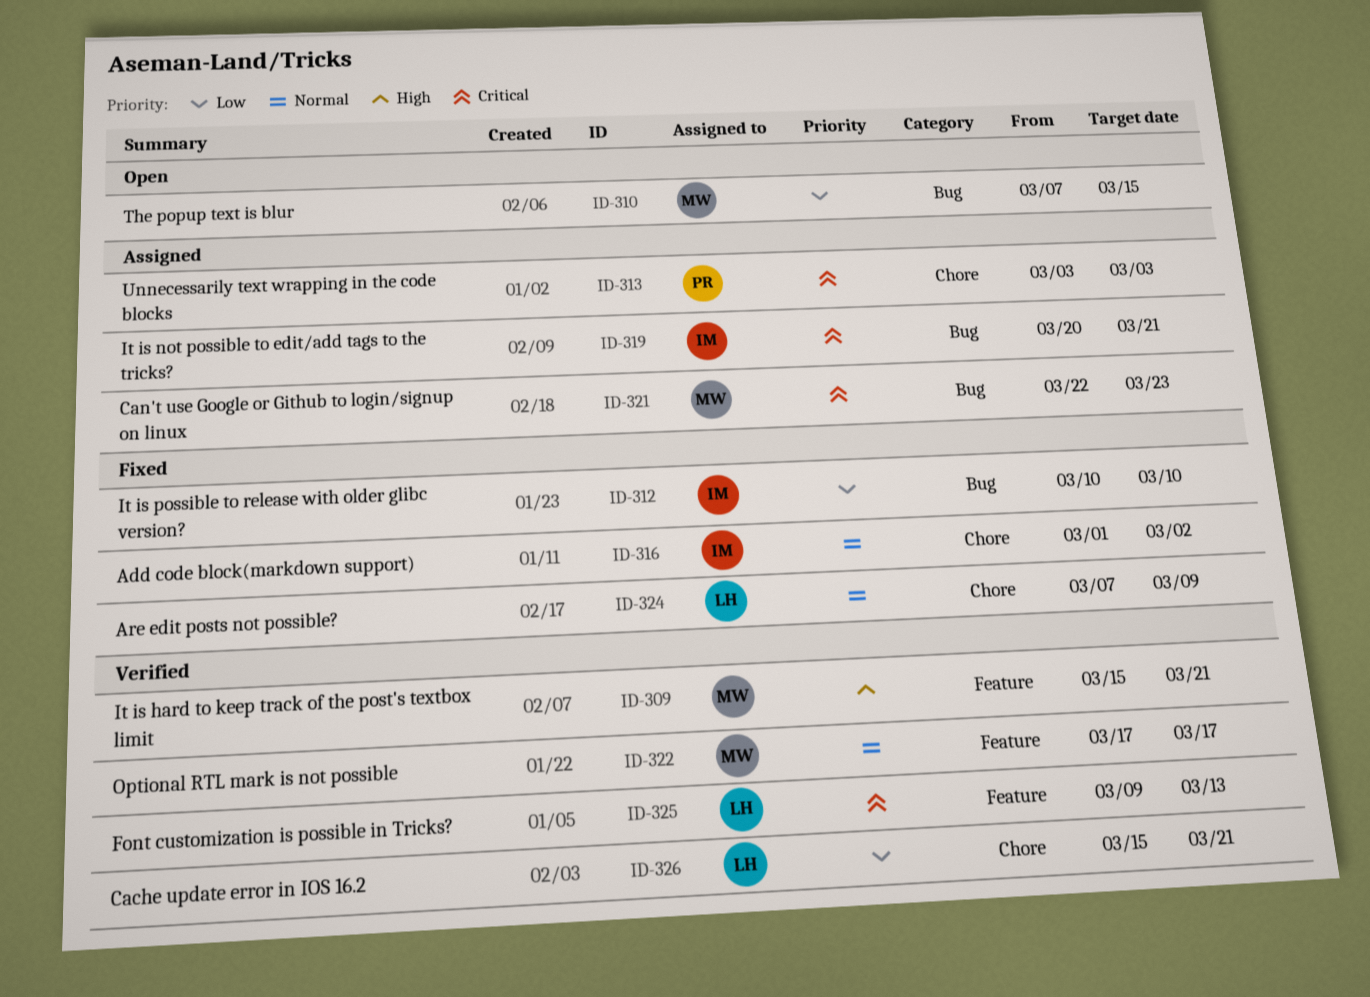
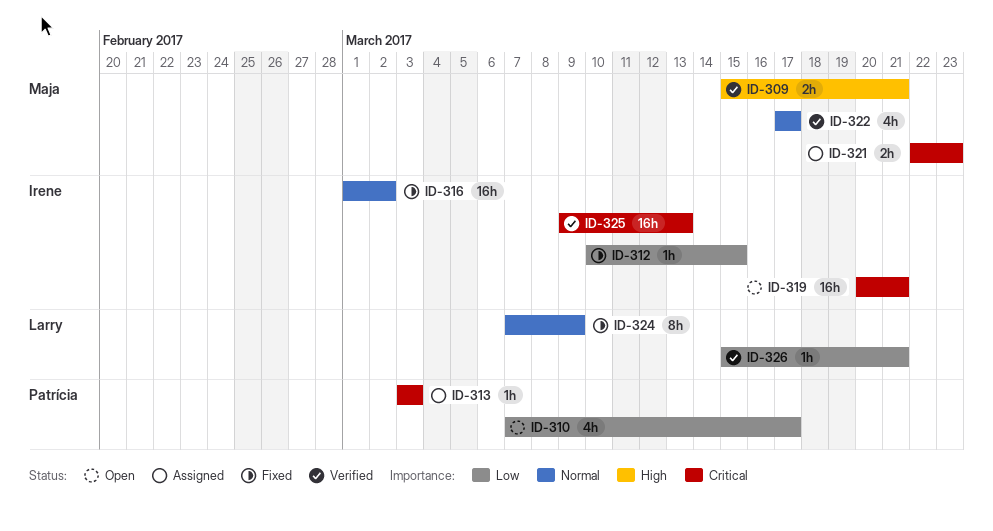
ID-310, owner: Maja -> Patrícia
ID-310, due: Mar 15 -> Mar 17
ID-312, due: Mar 10 -> Mar 15
ID-319, status: Assigned -> Open
ID-325, owner: Larry -> Irene

